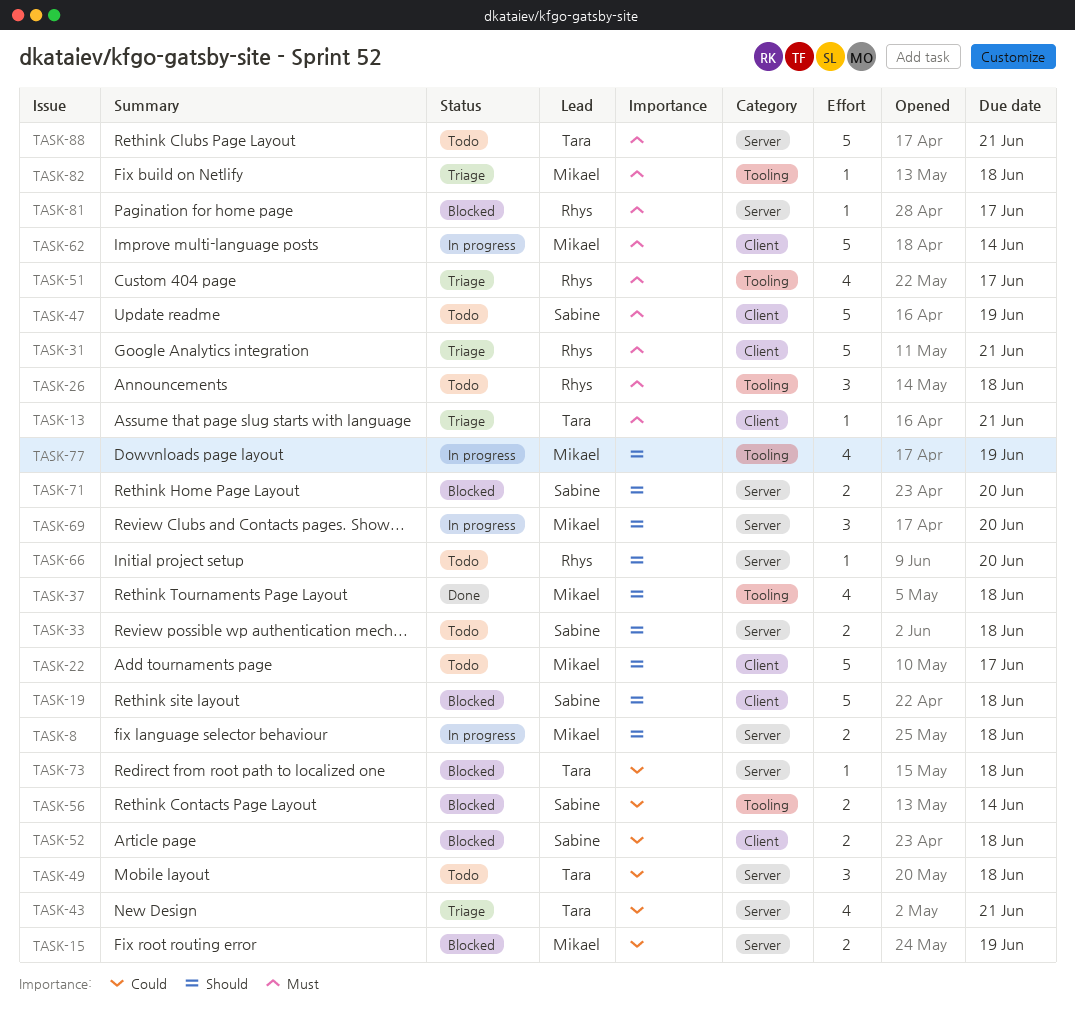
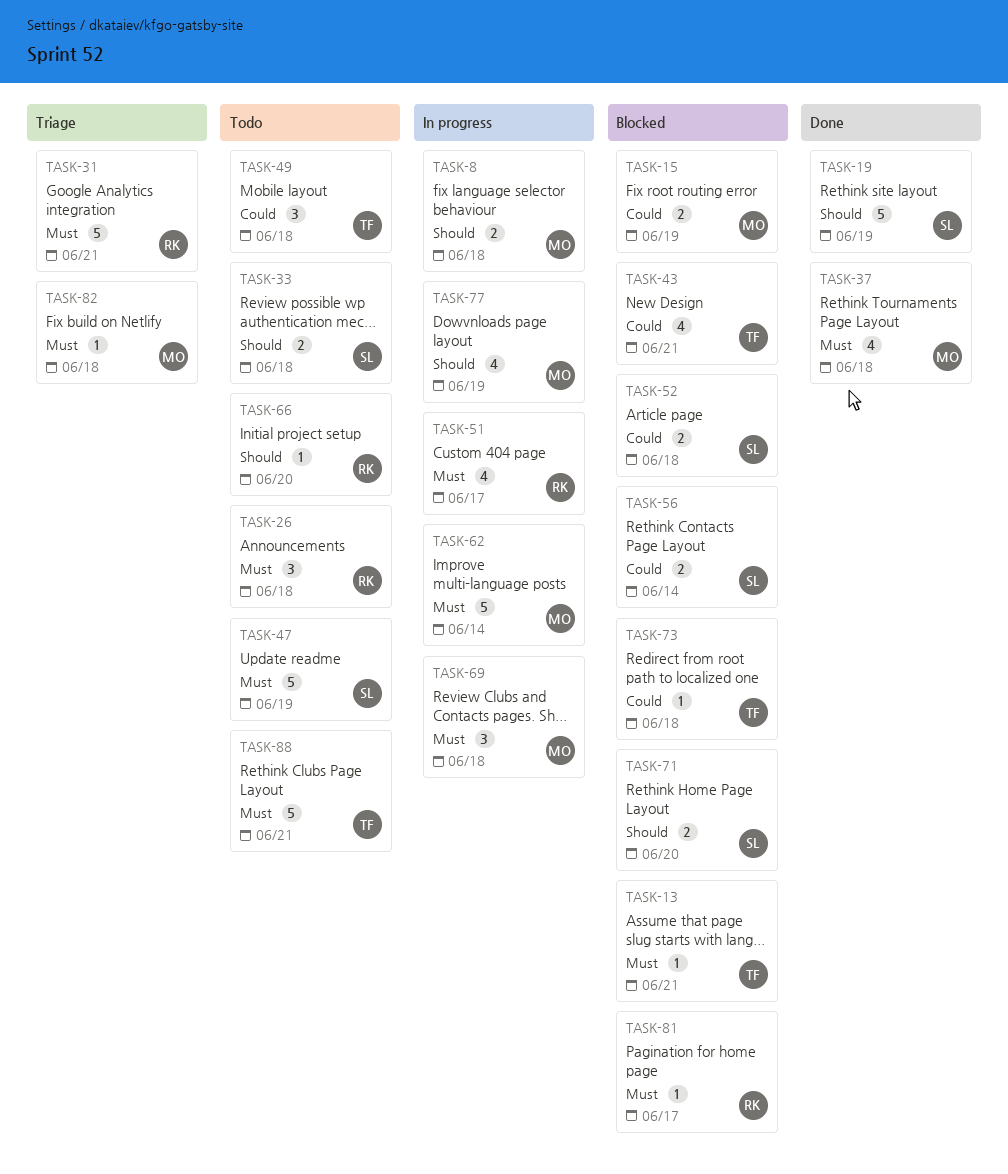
TASK-13, status: Triage -> Blocked
TASK-19, status: Blocked -> Done
TASK-19, due: Jun 18 -> Jun 19
TASK-22: present -> none
TASK-37, priority: Should -> Must
TASK-43, status: Triage -> Blocked
TASK-51, status: Triage -> In progress
TASK-69, priority: Should -> Must
TASK-69, due: Jun 20 -> Jun 18

